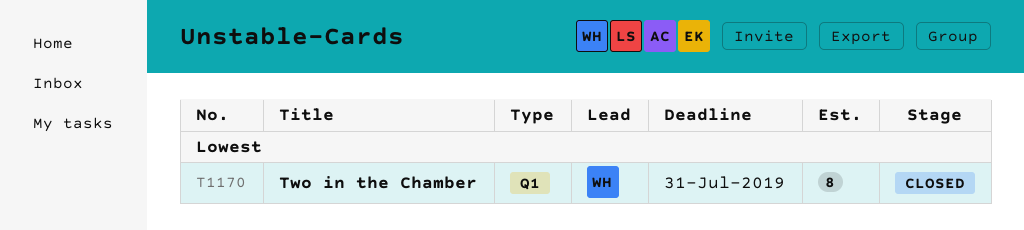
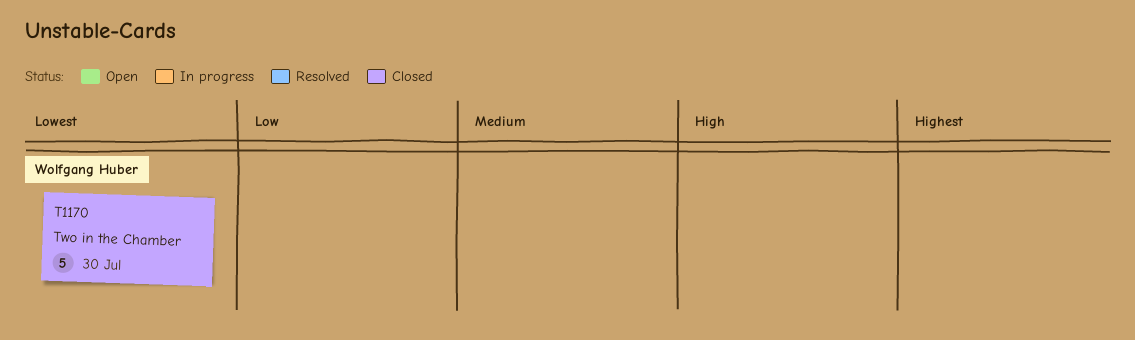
T1170, estimate: 8 -> 5
T1170, due: Jul 31 -> Jul 30

